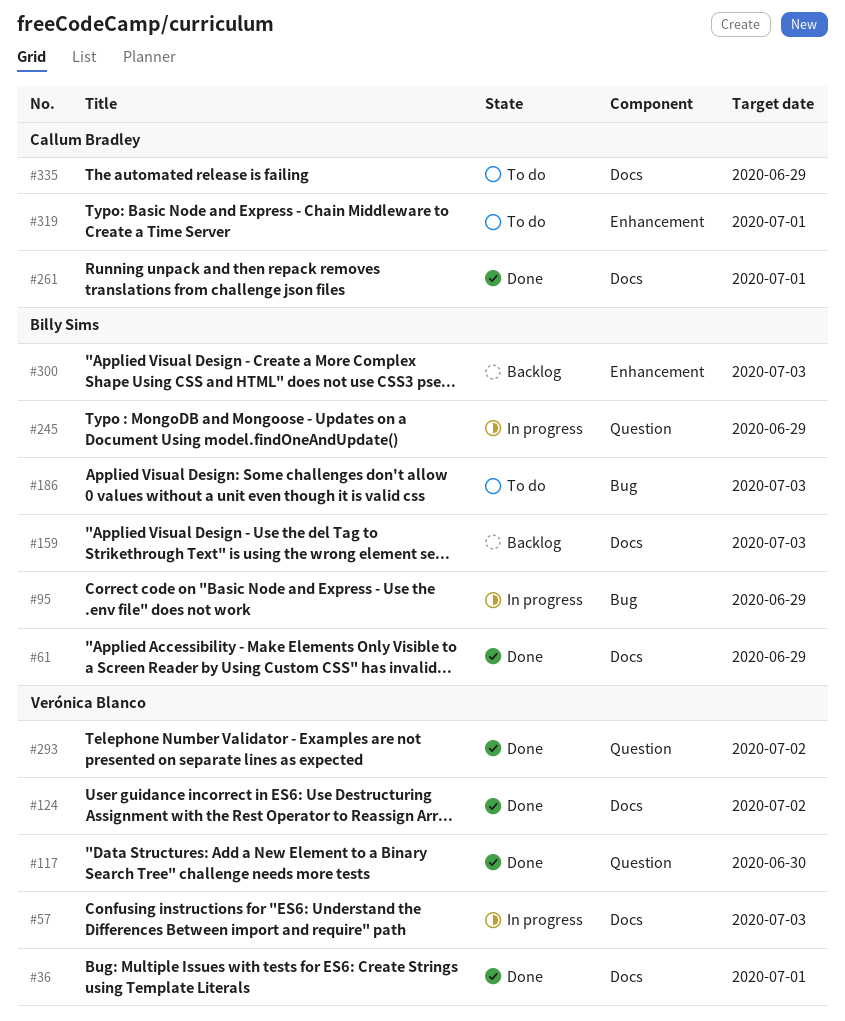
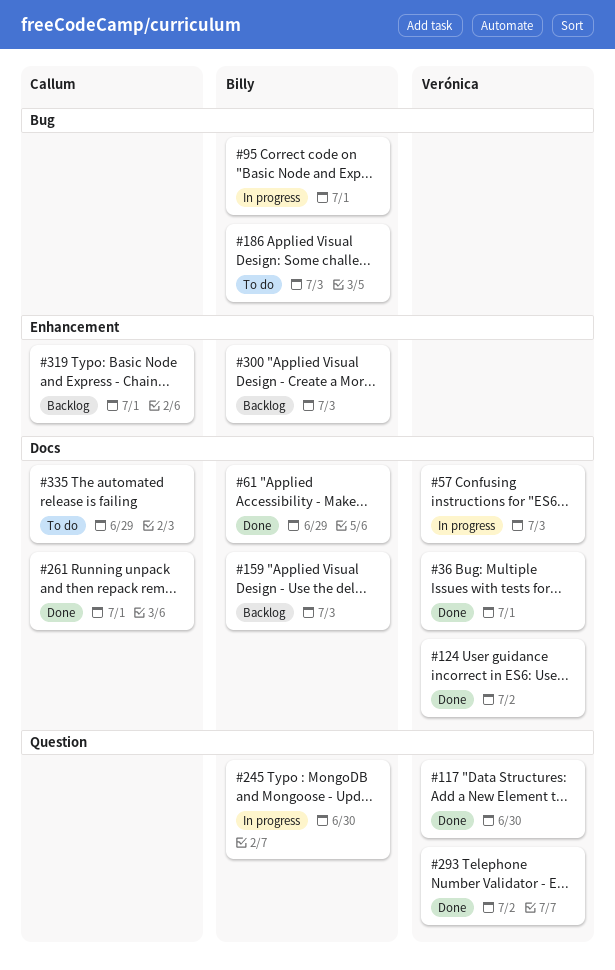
#95, due: Jun 29 -> Jul 1
#245, due: Jun 29 -> Jun 30
#319, status: To do -> Backlog

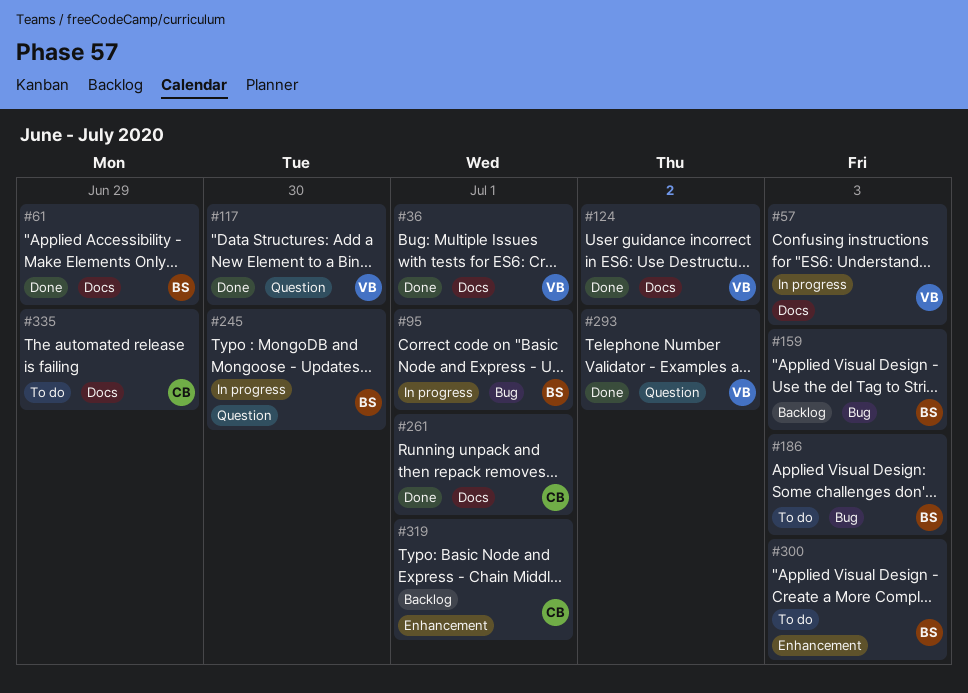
#159, label: Docs -> Bug
#300, status: Backlog -> To do

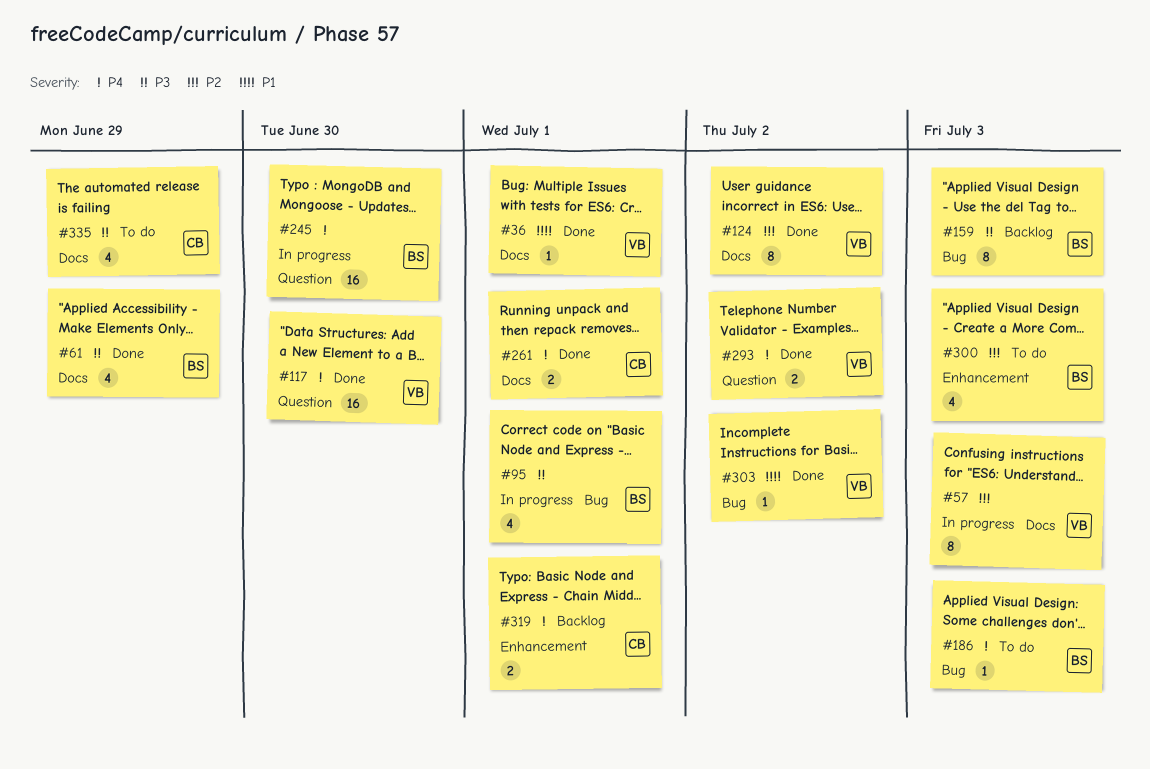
#303: none -> present

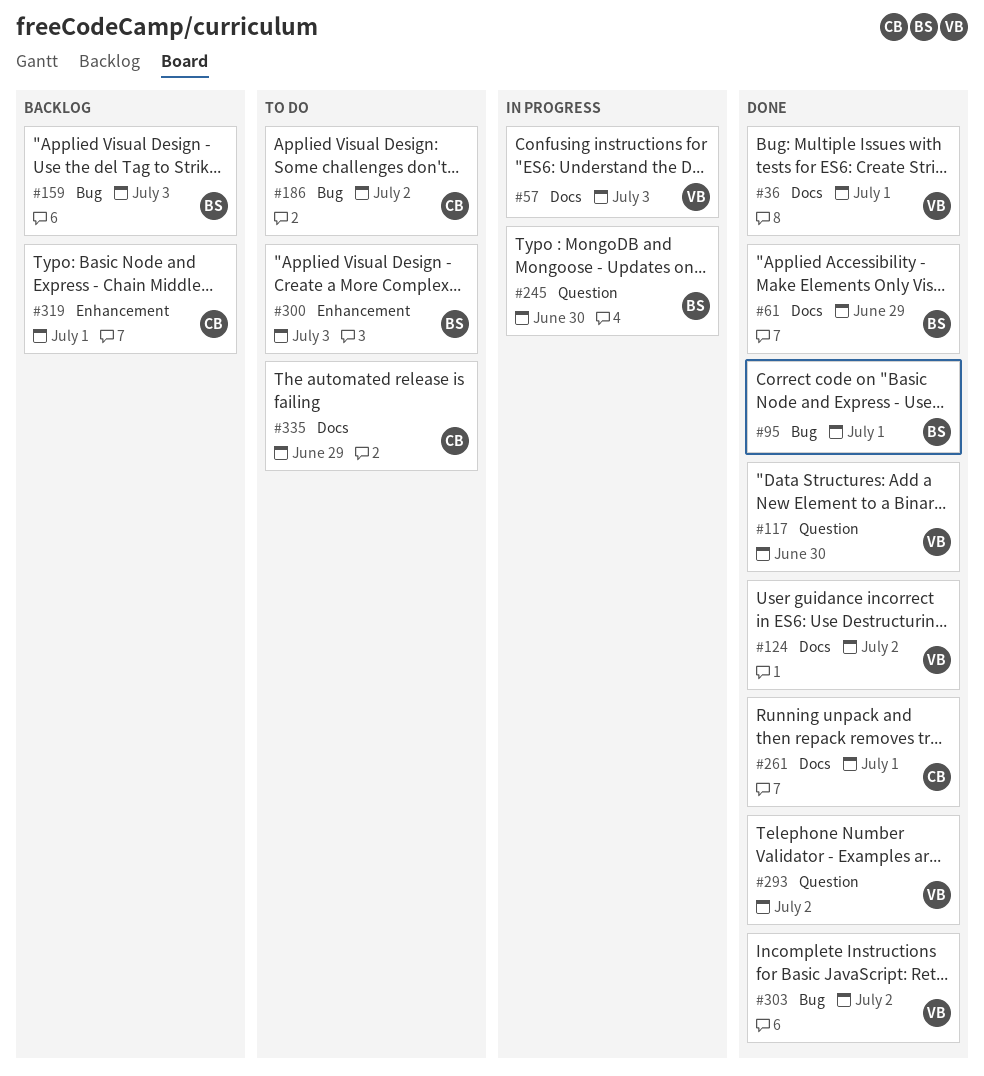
#95, status: In progress -> Done
#186, owner: BS -> CB
#186, due: Jul 3 -> Jul 2

